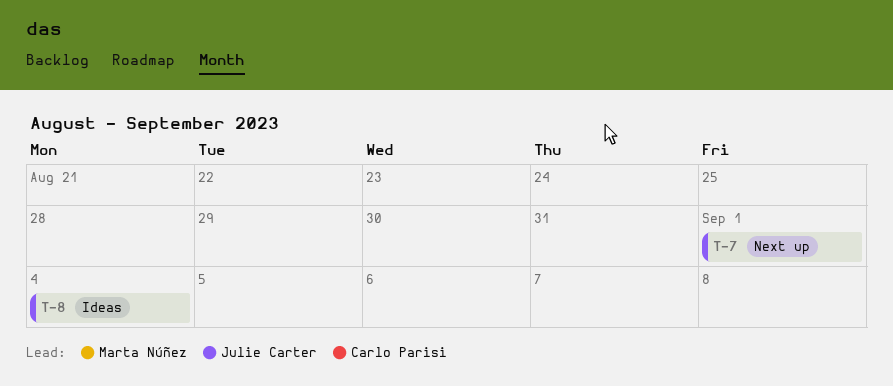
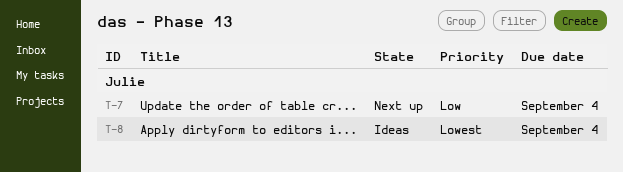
T-7, due: Sep 1 -> Sep 4

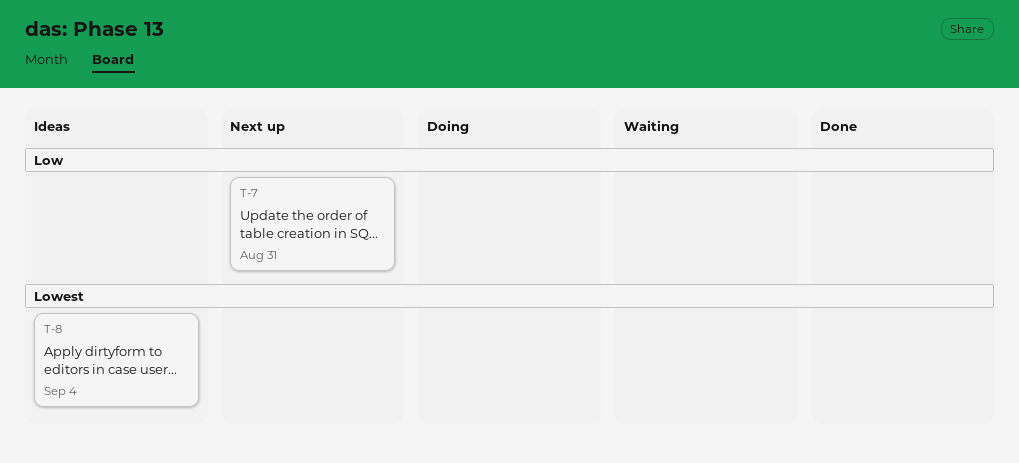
T-7, due: Sep 4 -> Aug 31

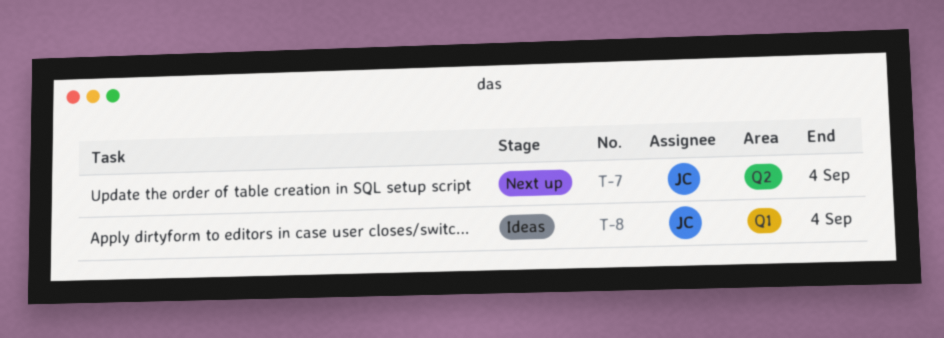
T-7, due: Aug 31 -> Sep 4

